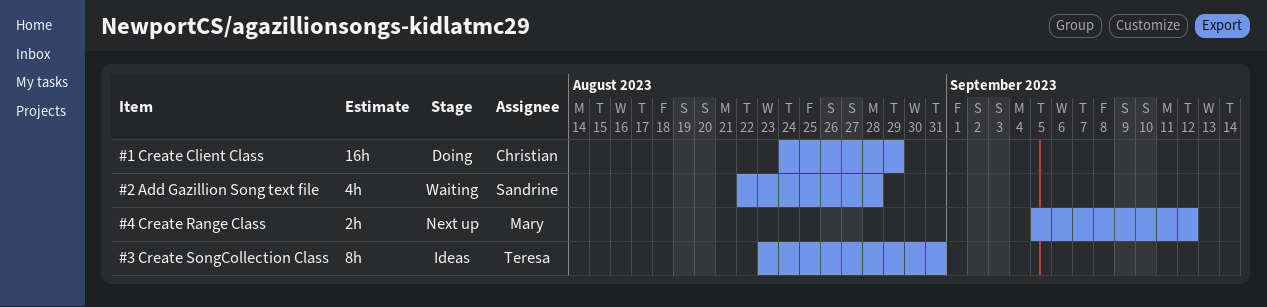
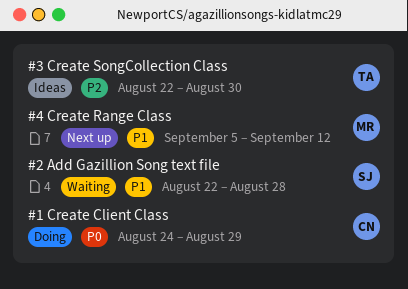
#3 Create SongCollection Class, start: Aug 23 -> Aug 22
#3 Create SongCollection Class, due: Aug 31 -> Aug 30

